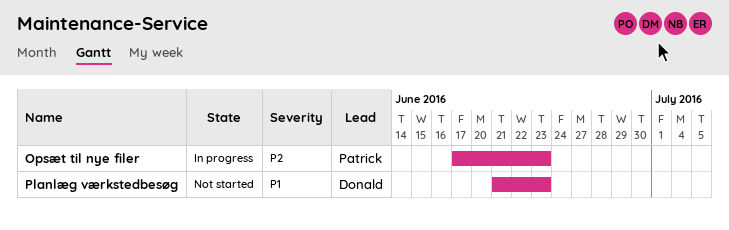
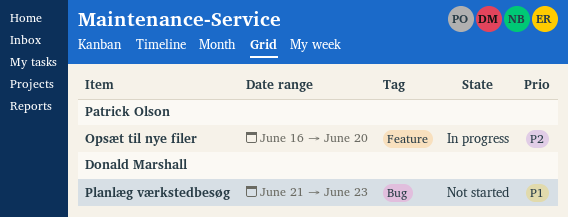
Opsæt til nye filer, start: Jun 17 -> Jun 16
Opsæt til nye filer, due: Jun 23 -> Jun 20

